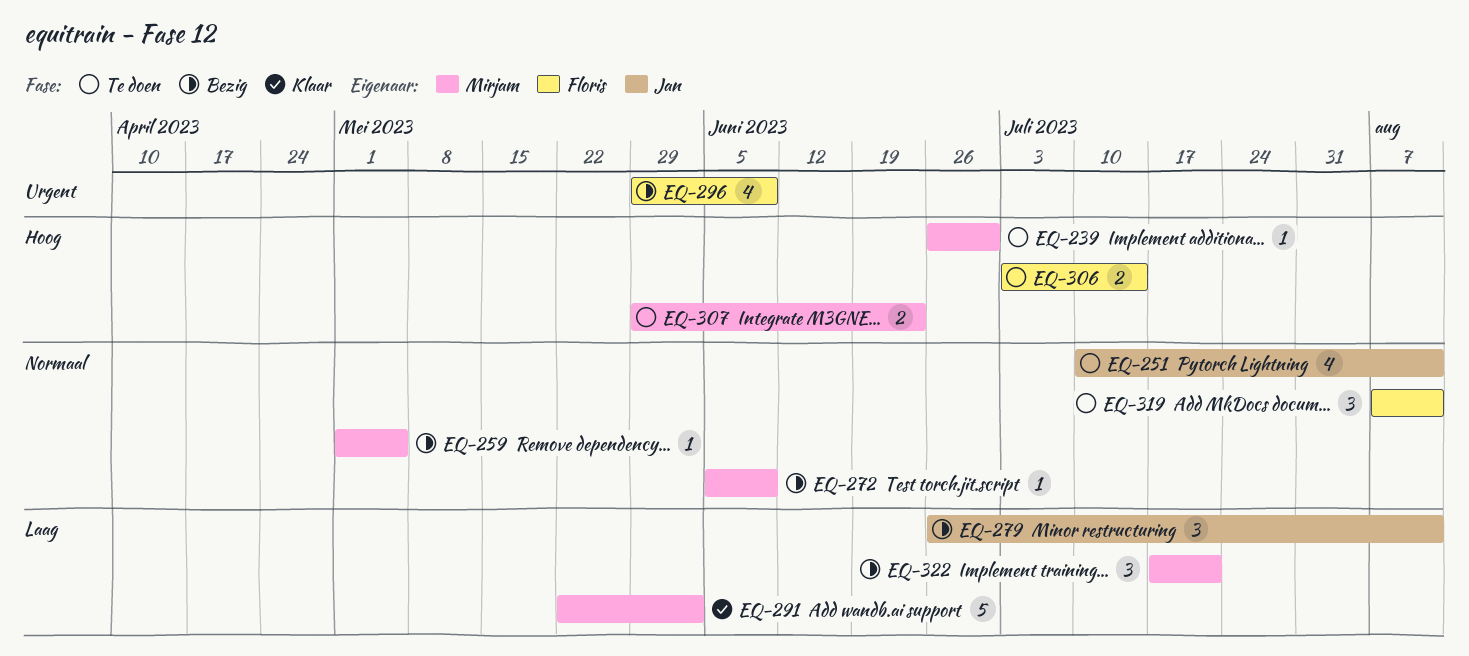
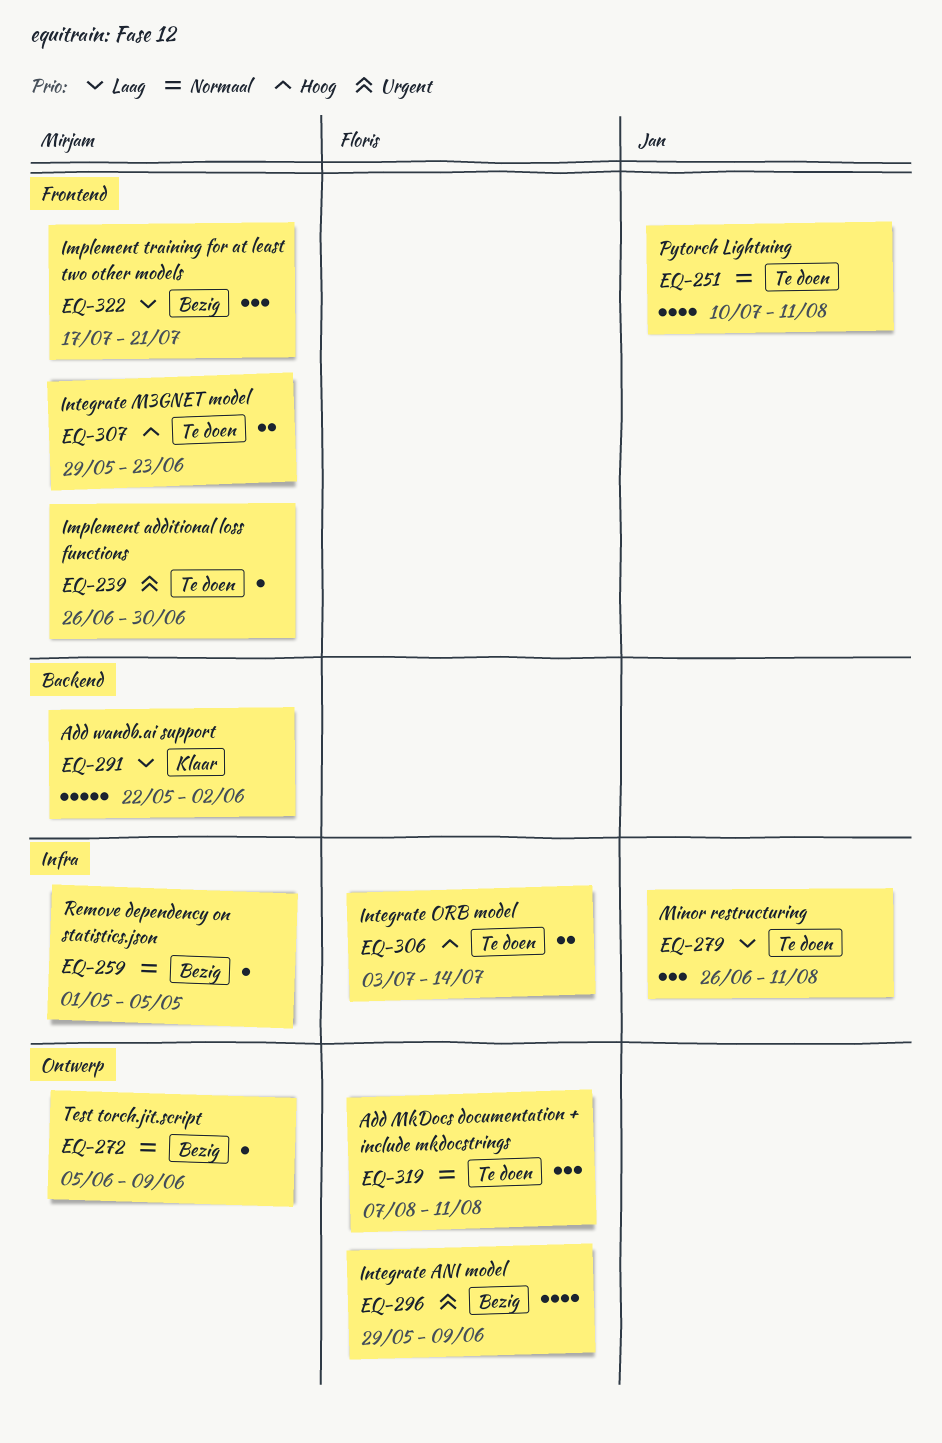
EQ-239, priority: Hoog -> Urgent
EQ-279, status: Bezig -> Te doen

